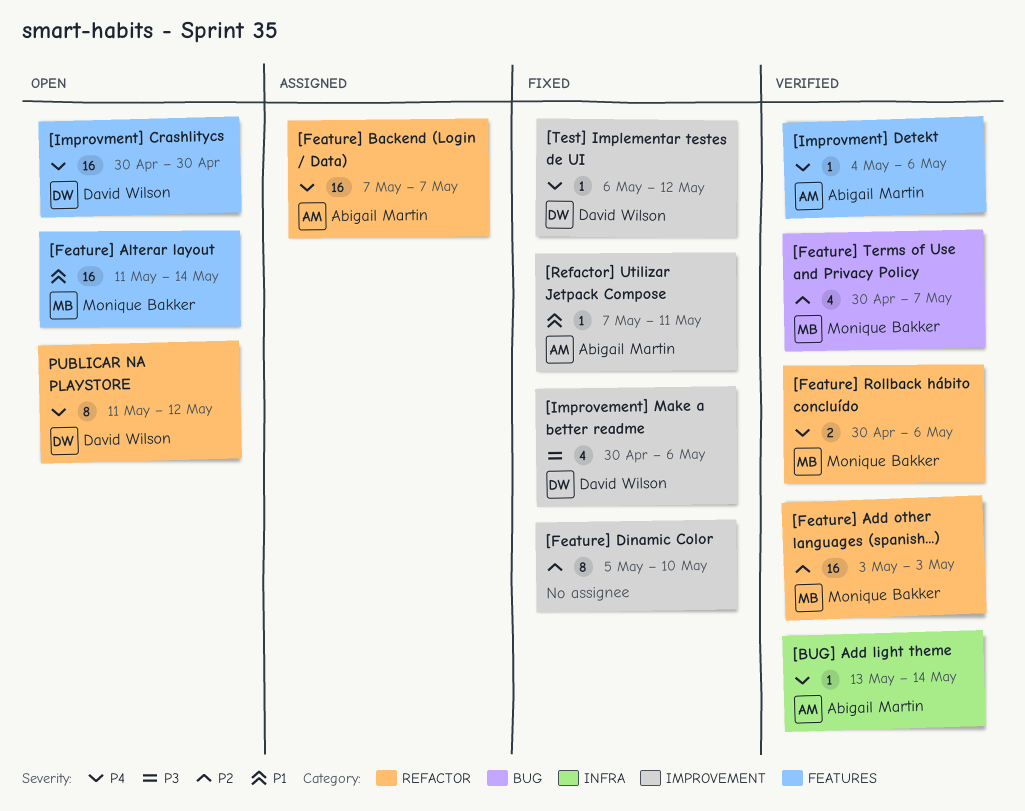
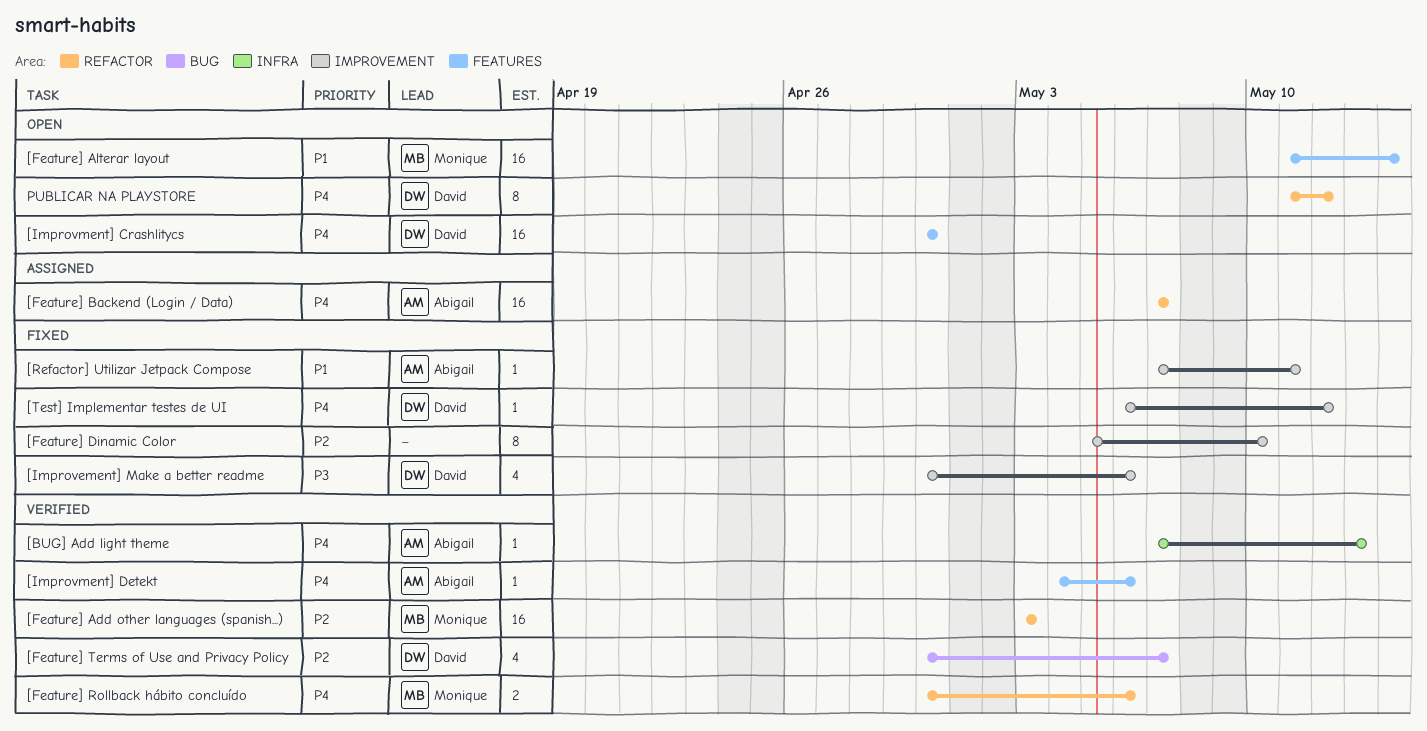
[BUG] Add light theme, start: May 13 -> May 7
[BUG] Add light theme, due: May 14 -> May 13
[Feature] Terms of Use and Privacy Policy, owner: Monique Bakker -> David Wilson

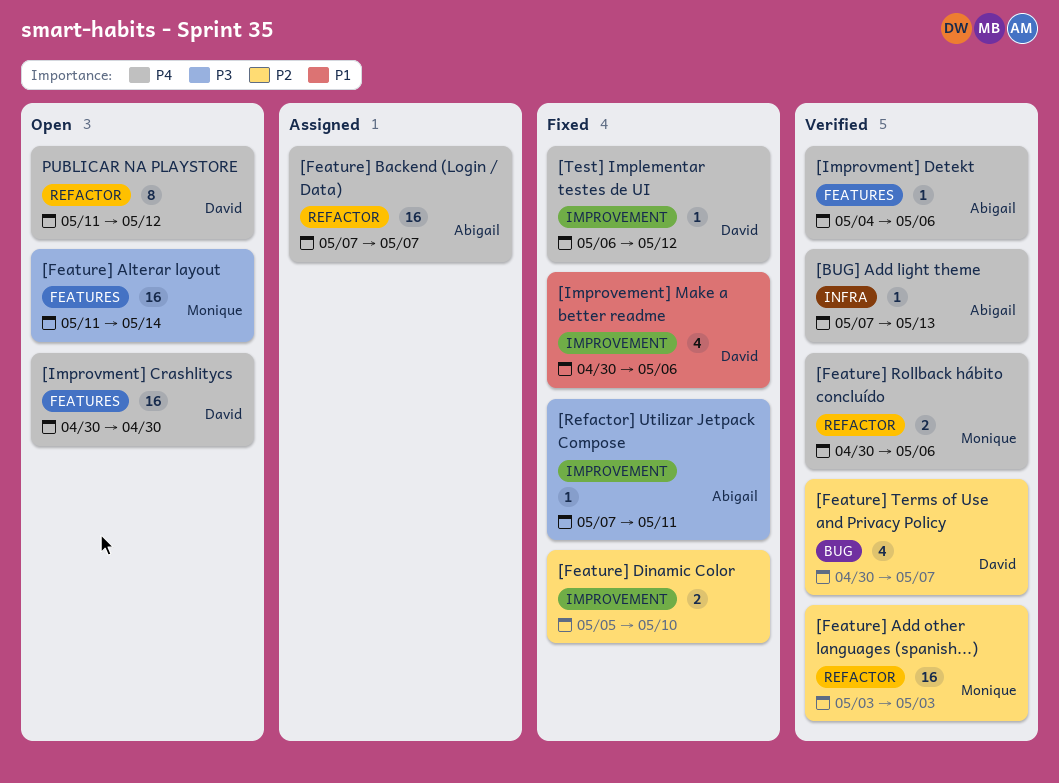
[Feature] Alterar layout, priority: P1 -> P3
[Feature] Dinamic Color, estimate: 8 -> 2
[Improvement] Make a better readme, priority: P3 -> P1
[Refactor] Utilizar Jetpack Compose, priority: P1 -> P3

